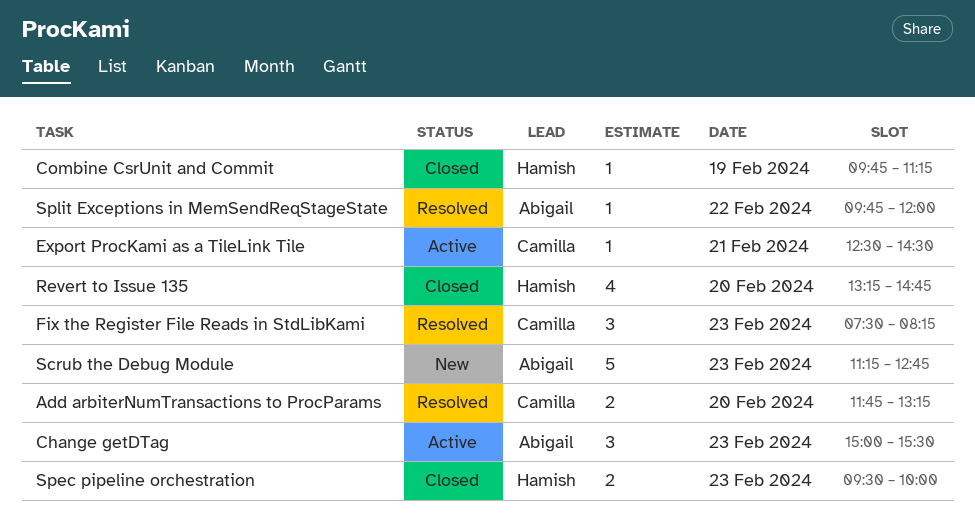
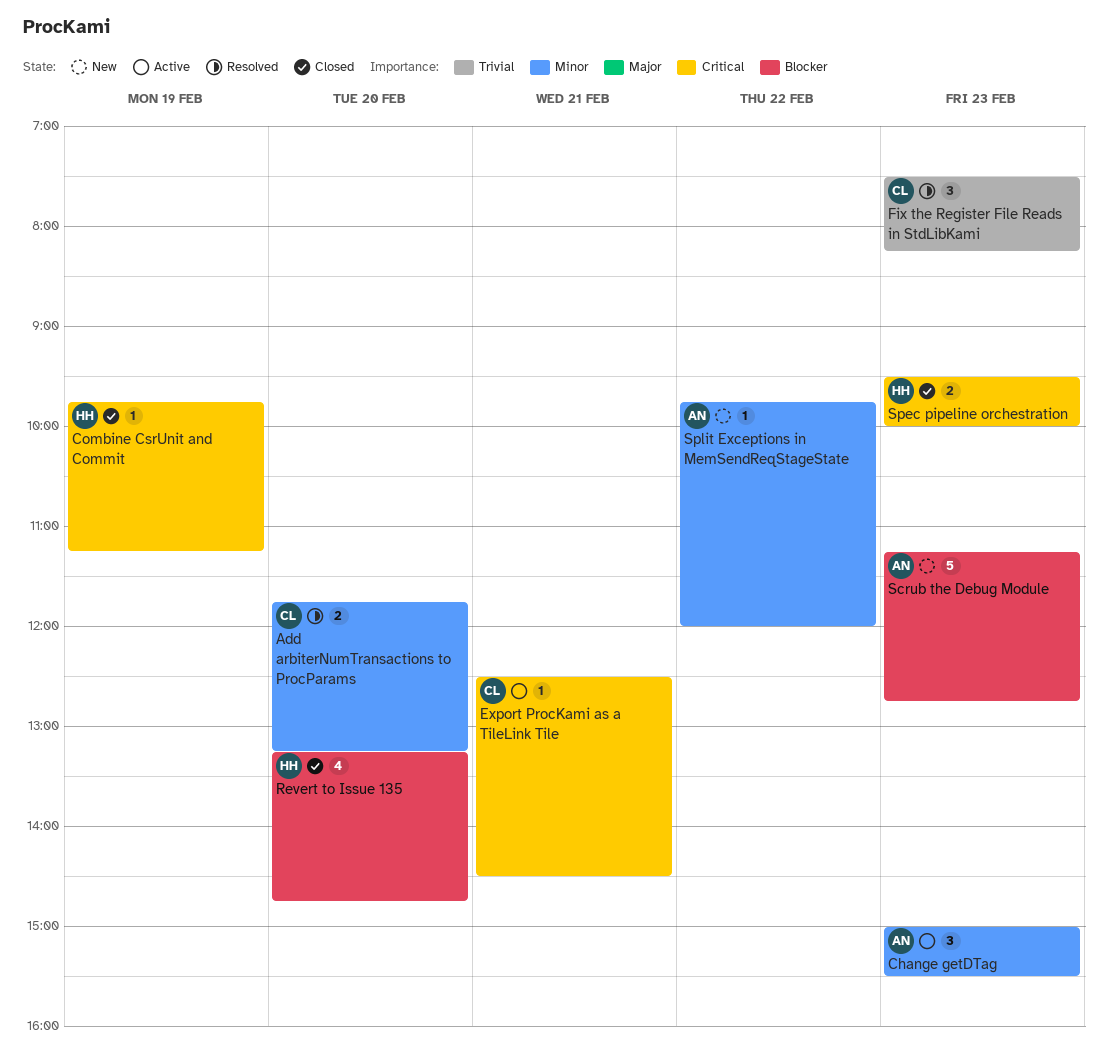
Split Exceptions in MemSendReqStageState, status: Resolved -> New

